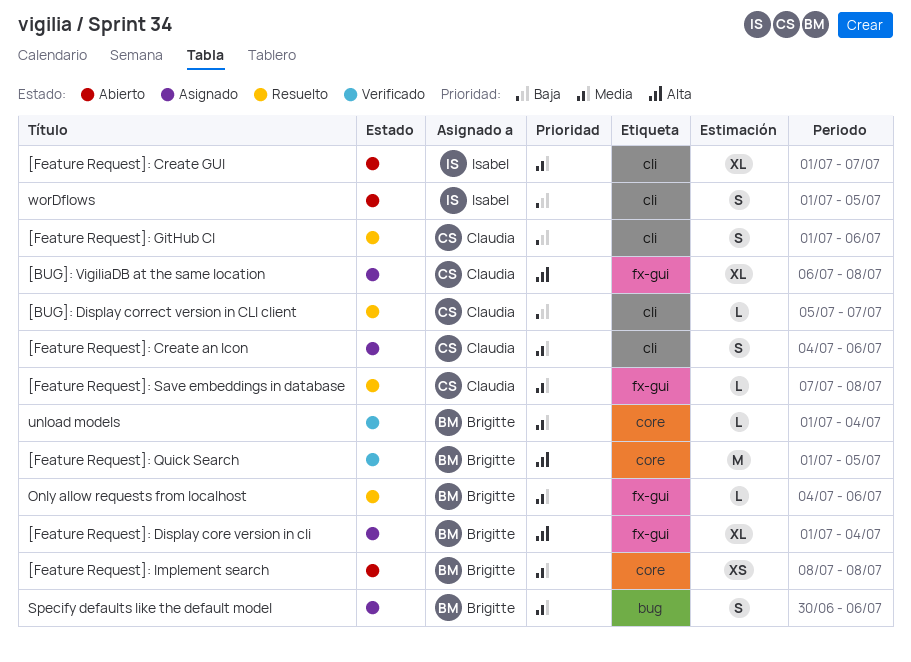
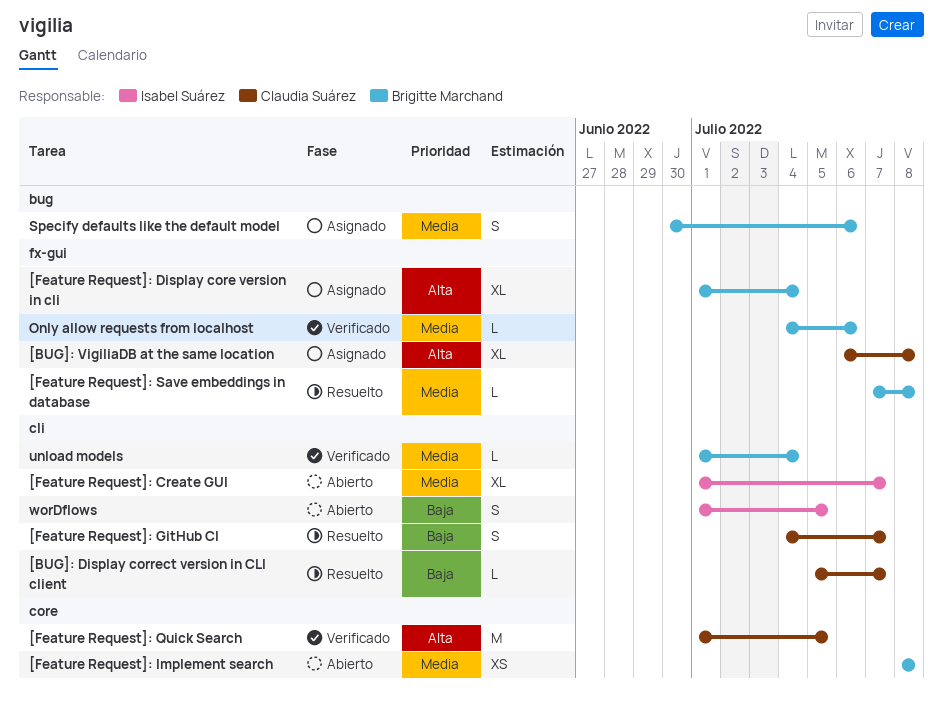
[Feature Request]: Create an Icon: present -> none
[Feature Request]: GitHub CI, start: Jul 1 -> Jul 4
[Feature Request]: GitHub CI, due: Jul 6 -> Jul 7
[Feature Request]: Quick Search, owner: Brigitte Marchand -> Claudia Suárez
[Feature Request]: Save embeddings in database, owner: Claudia Suárez -> Brigitte Marchand
Only allow requests from localhost, status: Resuelto -> Verificado
unload models, label: core -> cli

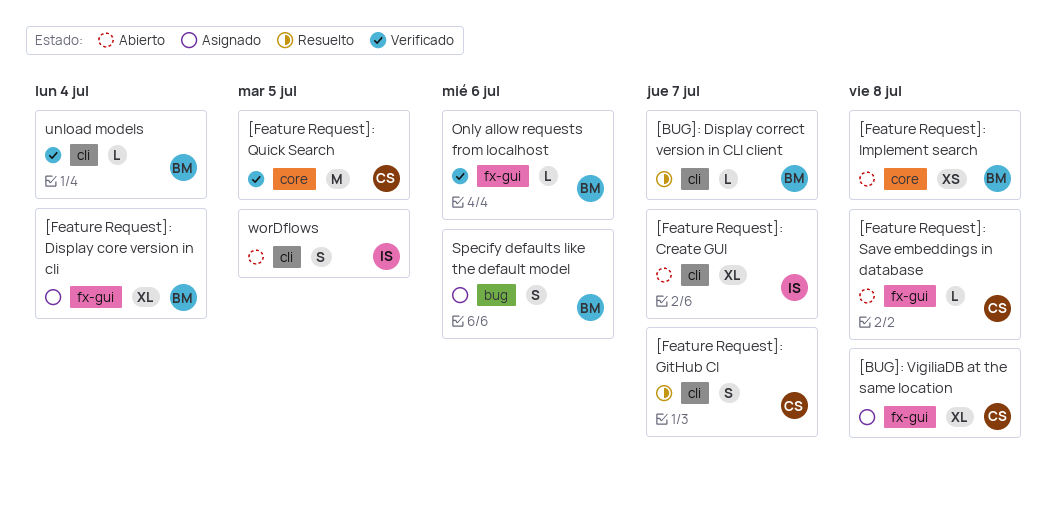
[BUG]: Display correct version in CLI client, owner: Claudia Suárez -> Brigitte Marchand
[Feature Request]: Save embeddings in database, status: Resuelto -> Abierto
[Feature Request]: Save embeddings in database, owner: Brigitte Marchand -> Claudia Suárez

